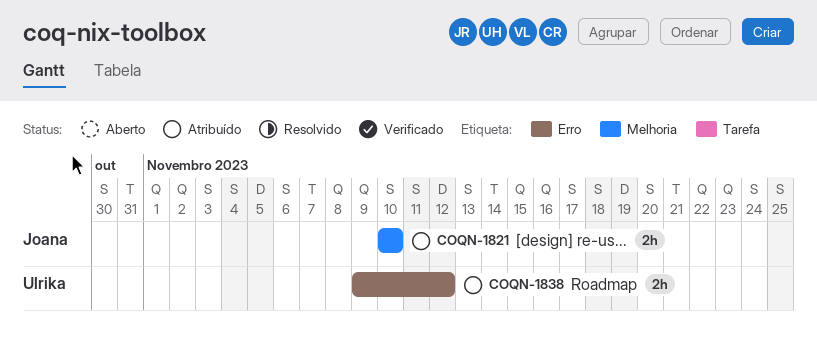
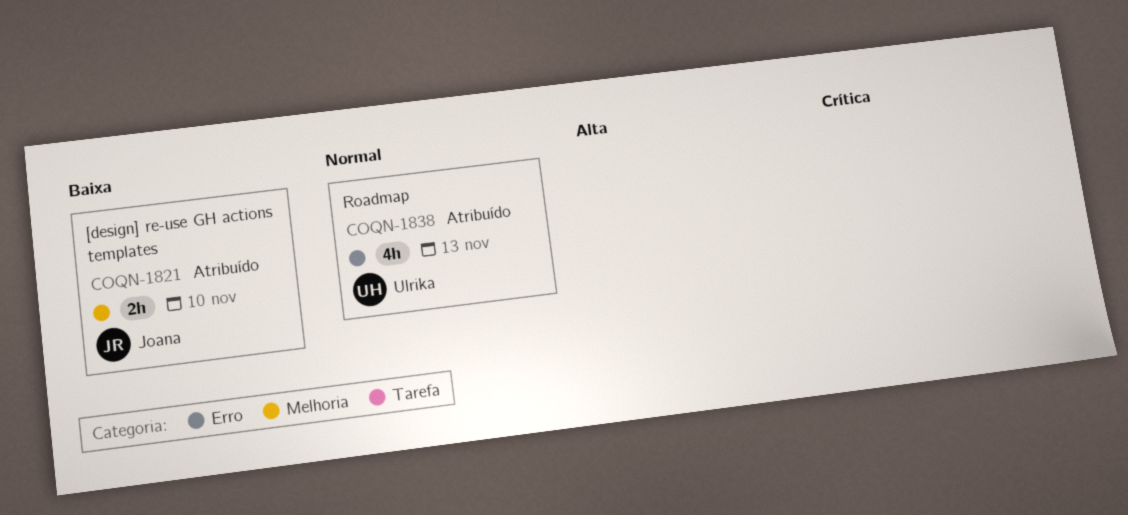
COQN-1838, estimate: 2h -> 4h
COQN-1838, due: Nov 12 -> Nov 13

